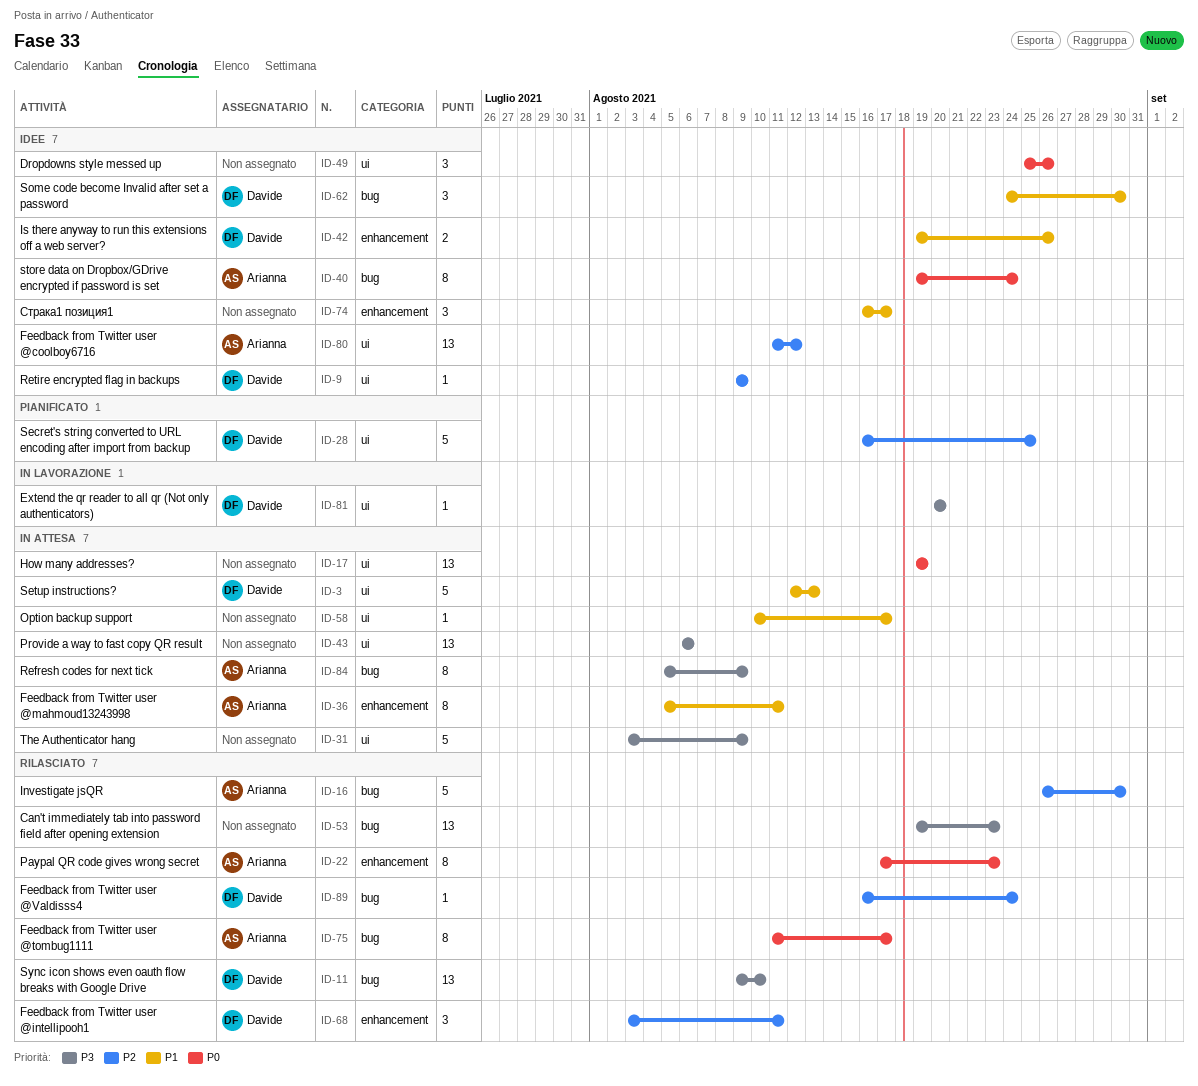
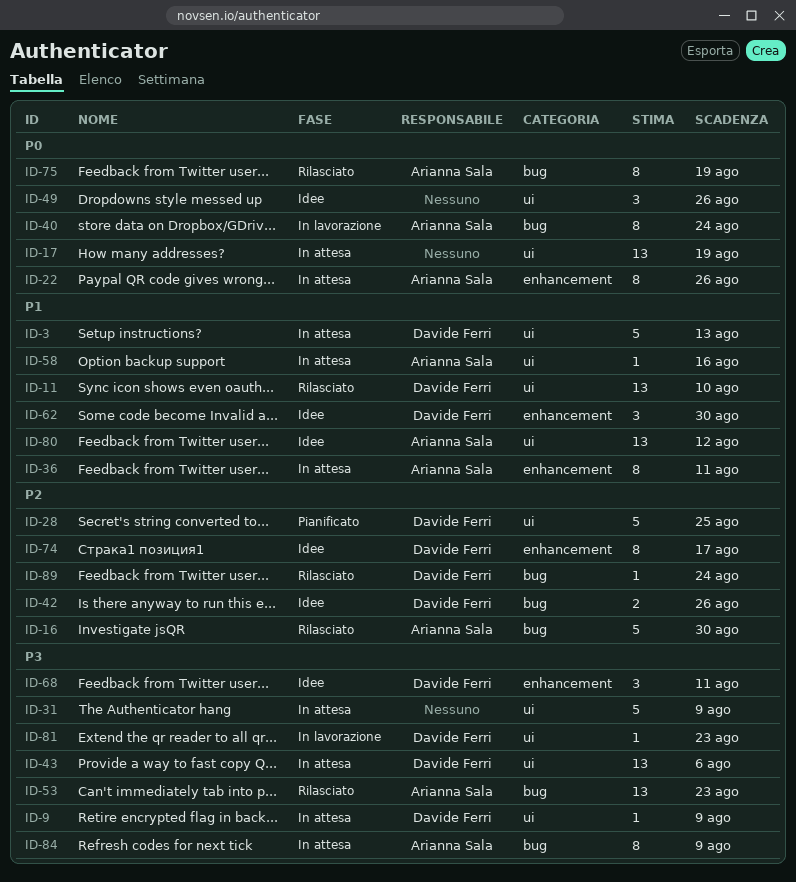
ID-9, status: Idee -> In attesa
ID-9, priority: P2 -> P3
ID-11, priority: P3 -> P1
ID-11, label: bug -> ui
ID-22, status: Rilasciato -> In attesa
ID-22, due: Aug 23 -> Aug 26
ID-40, status: Idee -> In lavorazione
ID-42, priority: P1 -> P2
ID-42, label: enhancement -> bug
ID-43, owner: none -> Davide Ferri
ID-53, owner: none -> Arianna Sala
ID-58, owner: none -> Arianna Sala
ID-58, due: Aug 17 -> Aug 16
ID-62, label: bug -> enhancement
ID-68, status: Rilasciato -> Idee
ID-68, priority: P2 -> P3
ID-74, owner: none -> Davide Ferri
ID-74, priority: P1 -> P2
ID-74, estimate: 3 -> 8
ID-75, due: Aug 17 -> Aug 19
ID-80, priority: P2 -> P1
ID-81, due: Aug 20 -> Aug 23

